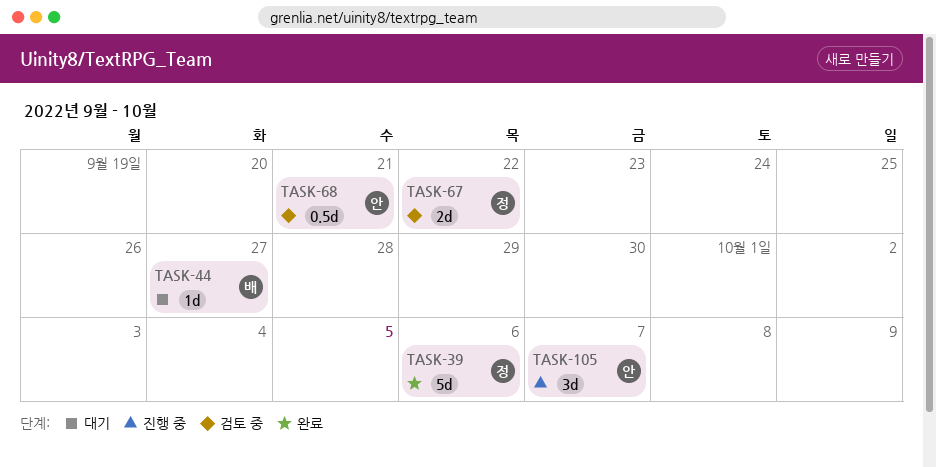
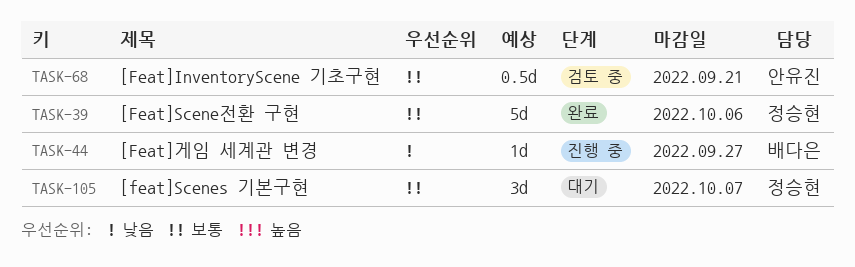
TASK-44, status: 대기 -> 진행 중
TASK-67: present -> none
TASK-105, status: 진행 중 -> 대기
TASK-105, owner: 안유진 -> 정승현

